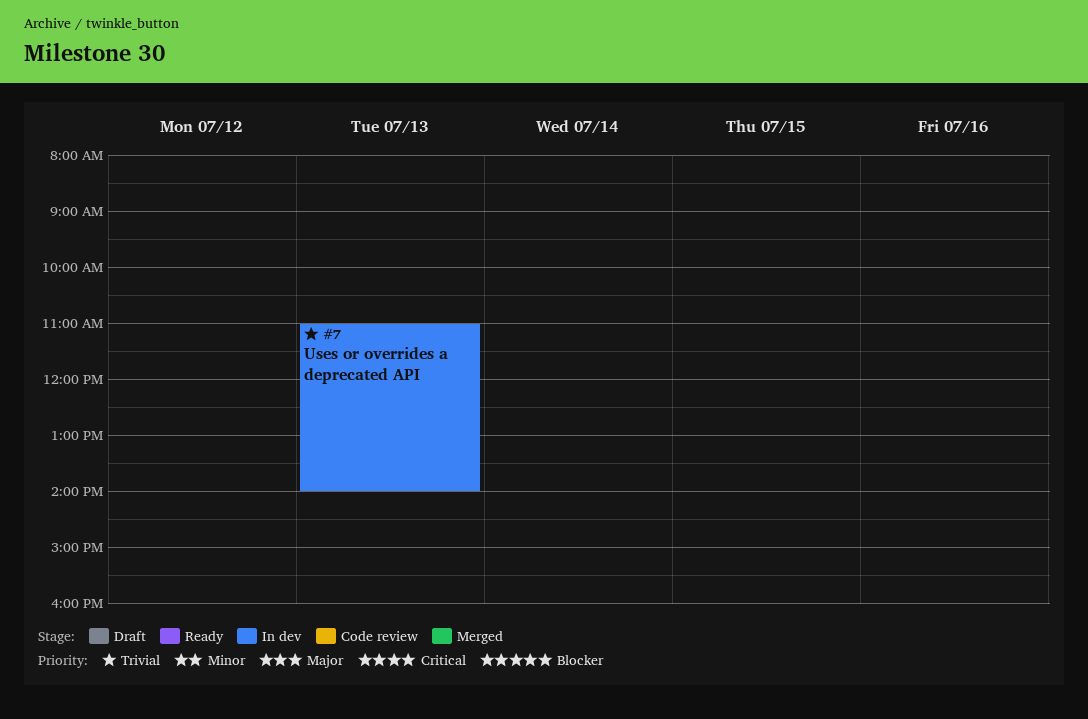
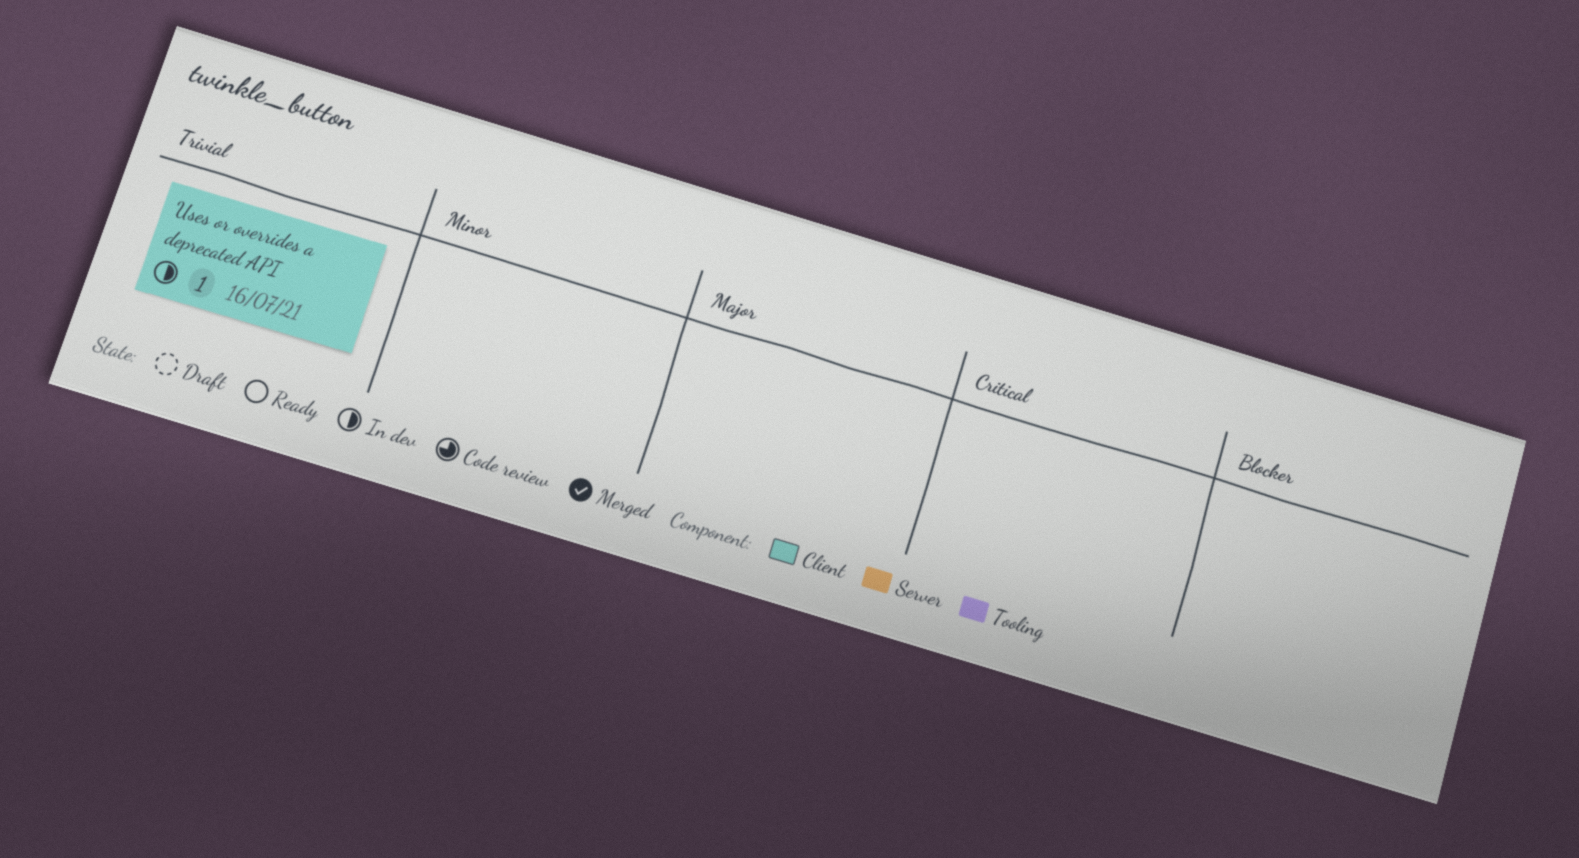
Uses or overrides a deprecated API, day: Jul 13 -> Jul 16

